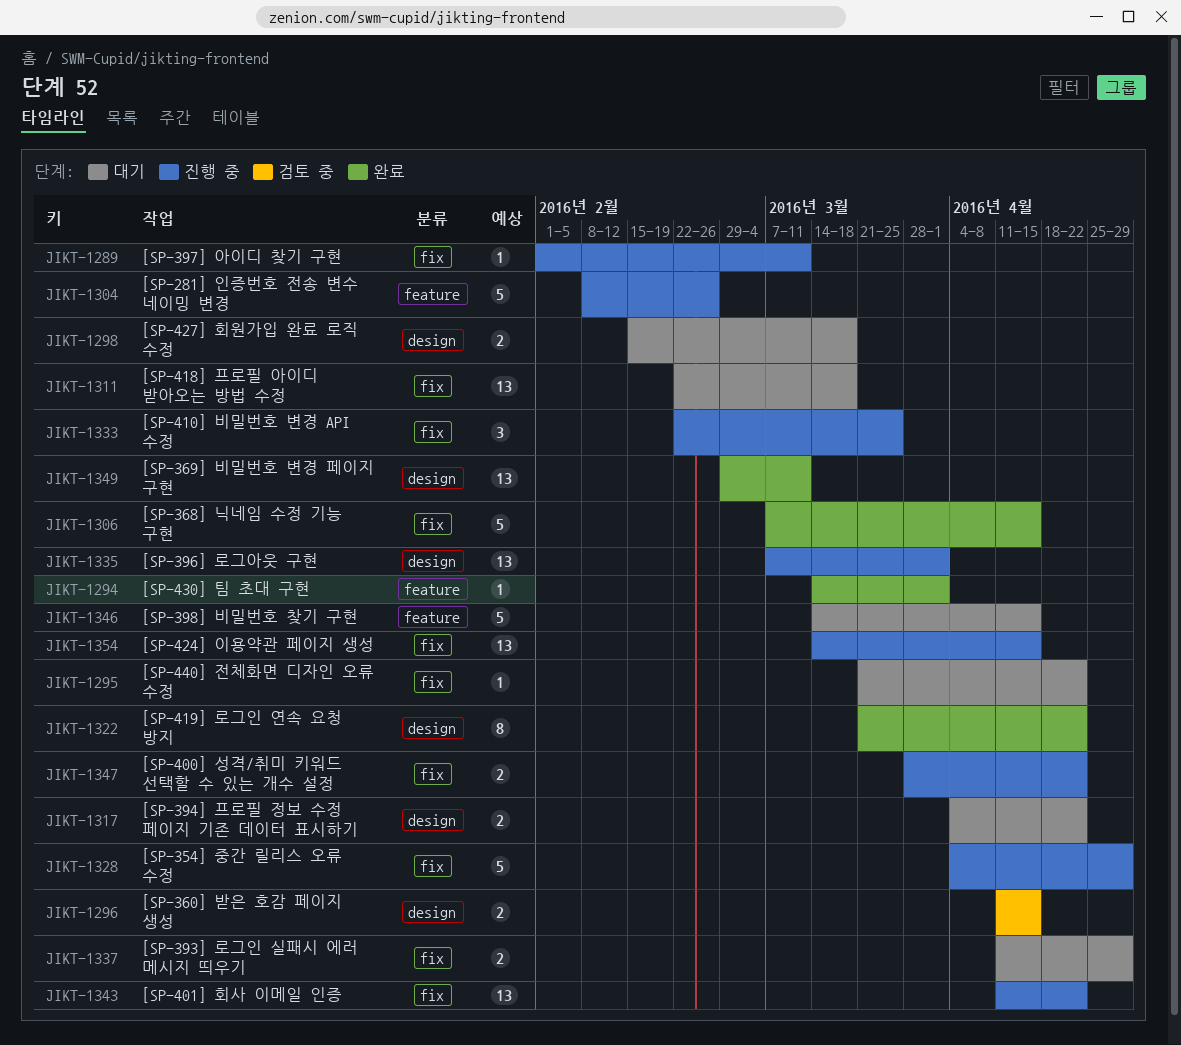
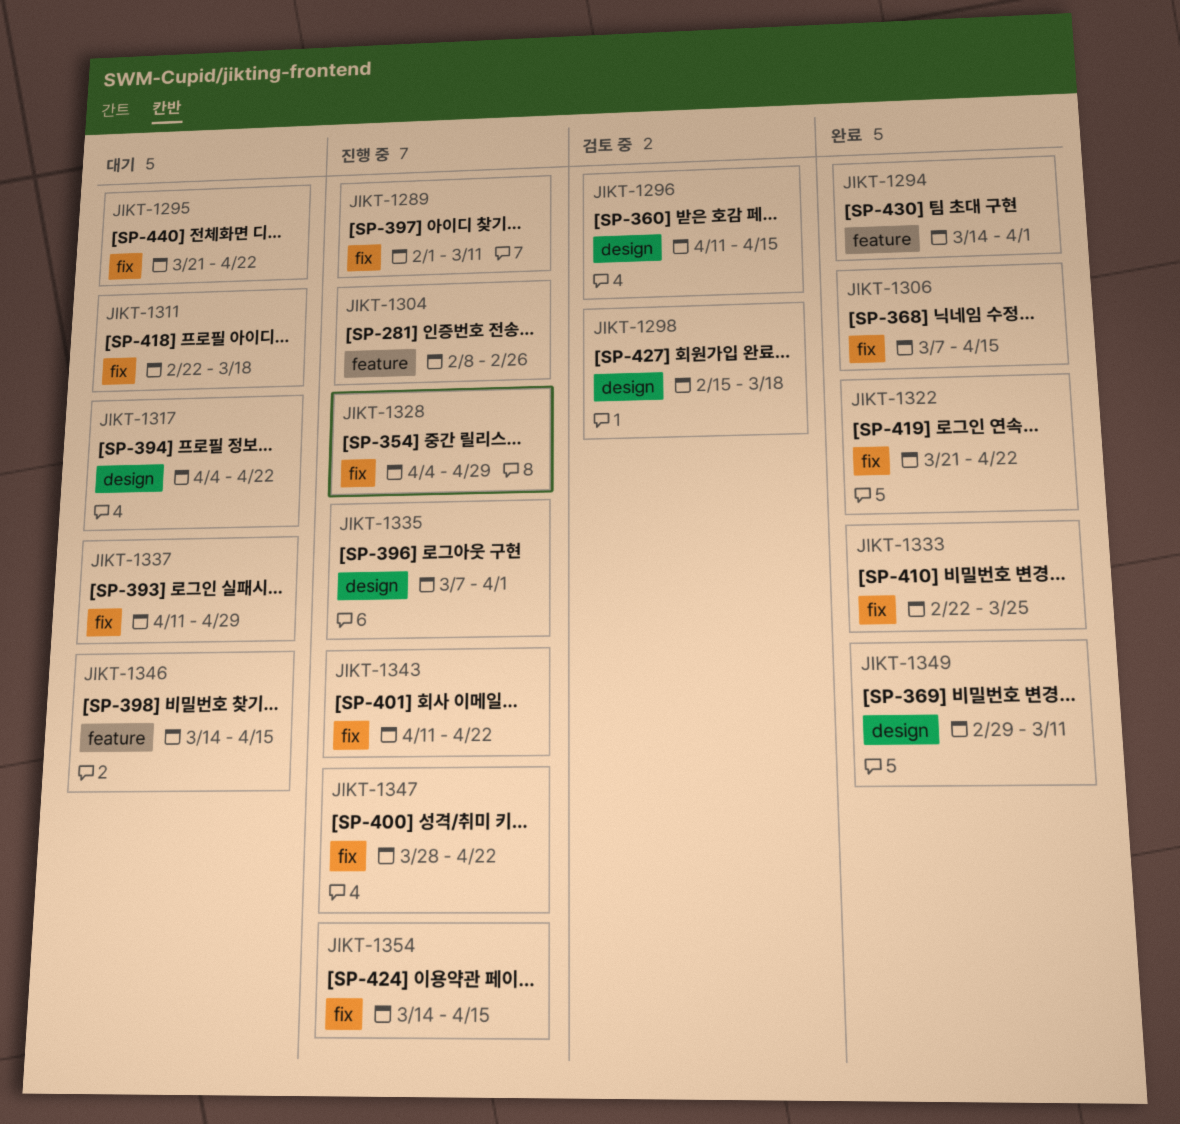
JIKT-1298, status: 대기 -> 검토 중
JIKT-1322, label: design -> fix
JIKT-1333, status: 진행 중 -> 완료

